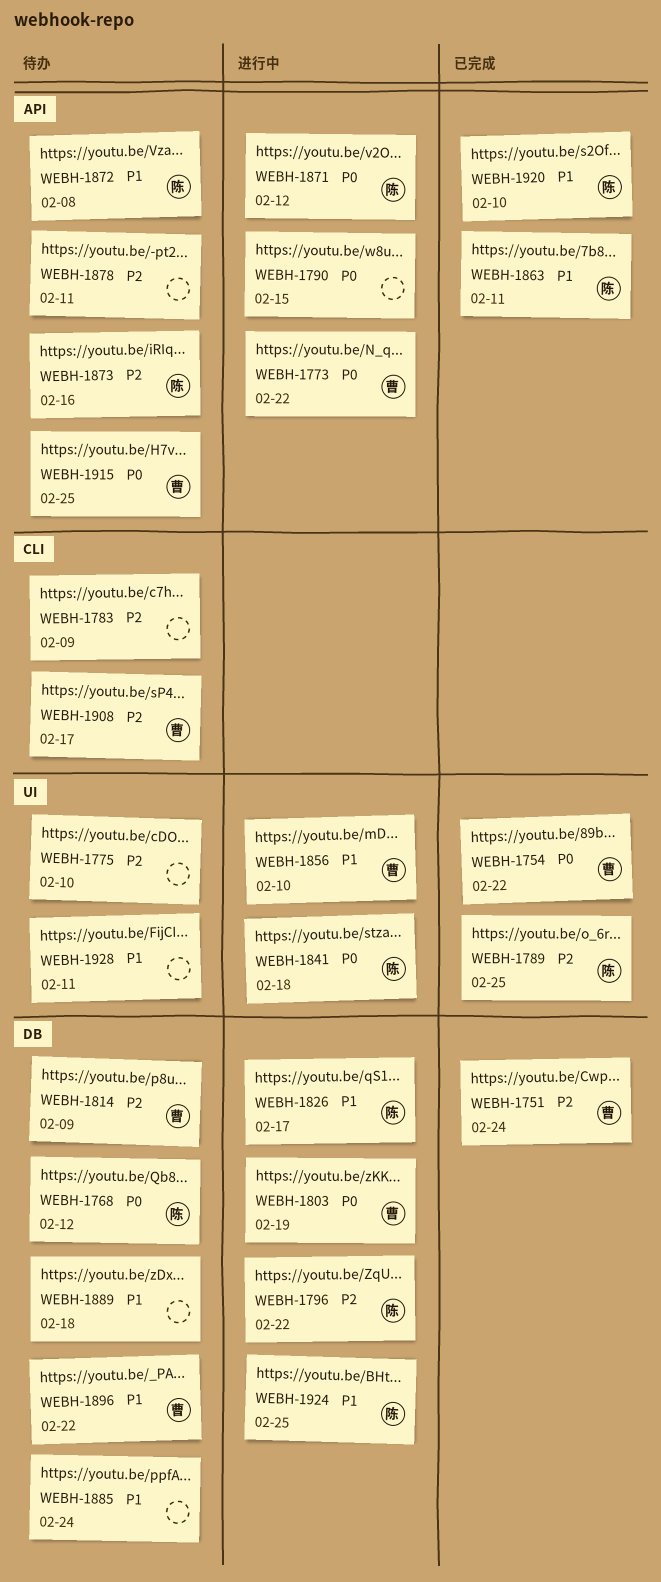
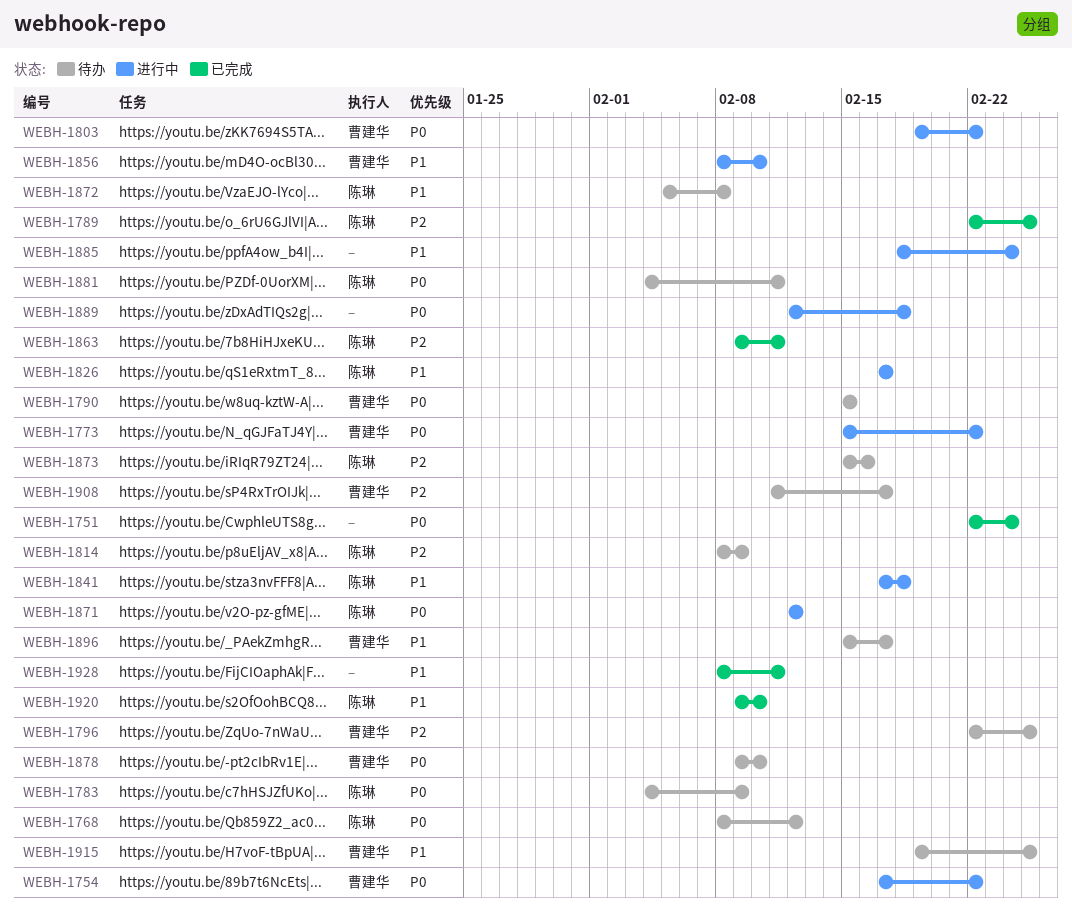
WEBH-1751, owner: 曹建华 -> none
WEBH-1751, priority: P2 -> P0
WEBH-1754, status: 已完成 -> 进行中
WEBH-1775: present -> none
WEBH-1783, owner: none -> 陈琳
WEBH-1783, priority: P2 -> P0
WEBH-1790, status: 进行中 -> 待办
WEBH-1790, owner: none -> 曹建华
WEBH-1796, status: 进行中 -> 待办
WEBH-1796, owner: 陈琳 -> 曹建华
WEBH-1796, due: Feb 22 -> Feb 25
WEBH-1803, due: Feb 19 -> Feb 22
WEBH-1814, owner: 曹建华 -> 陈琳
WEBH-1841, priority: P0 -> P1
WEBH-1863, priority: P1 -> P2
WEBH-1878, owner: none -> 曹建华
WEBH-1878, priority: P2 -> P0
WEBH-1878, due: Feb 11 -> Feb 10
WEBH-1881: none -> present
WEBH-1885, status: 待办 -> 进行中
WEBH-1889, status: 待办 -> 进行中
WEBH-1889, priority: P1 -> P0
WEBH-1896, due: Feb 22 -> Feb 17
WEBH-1915, priority: P0 -> P1
WEBH-1924: present -> none
WEBH-1928, status: 待办 -> 已完成

